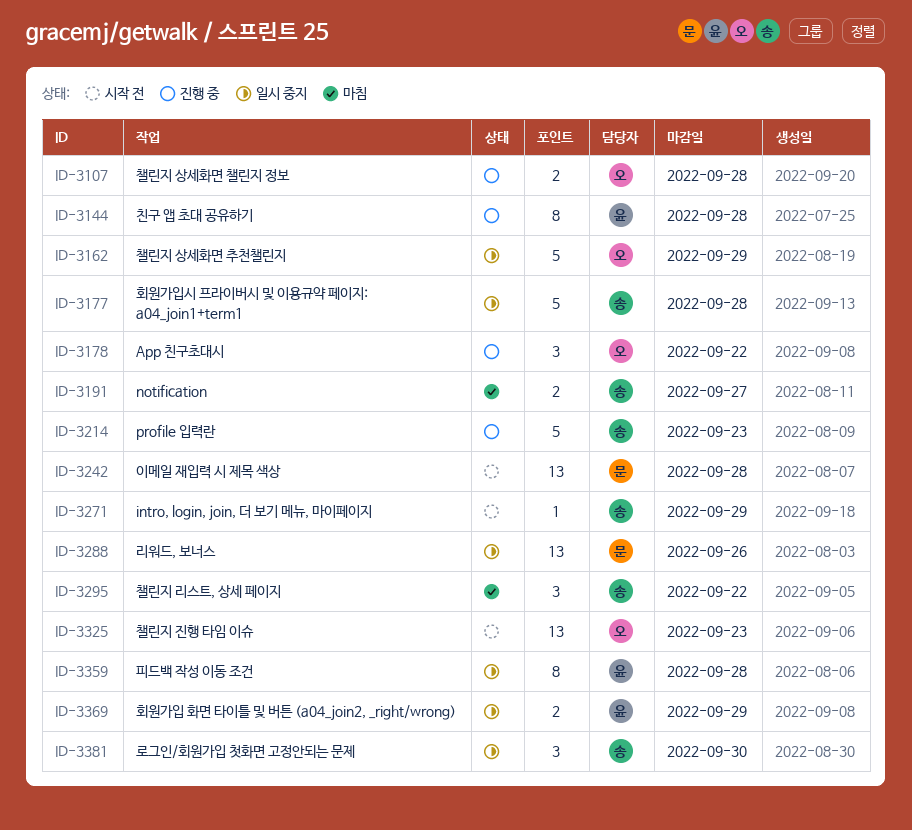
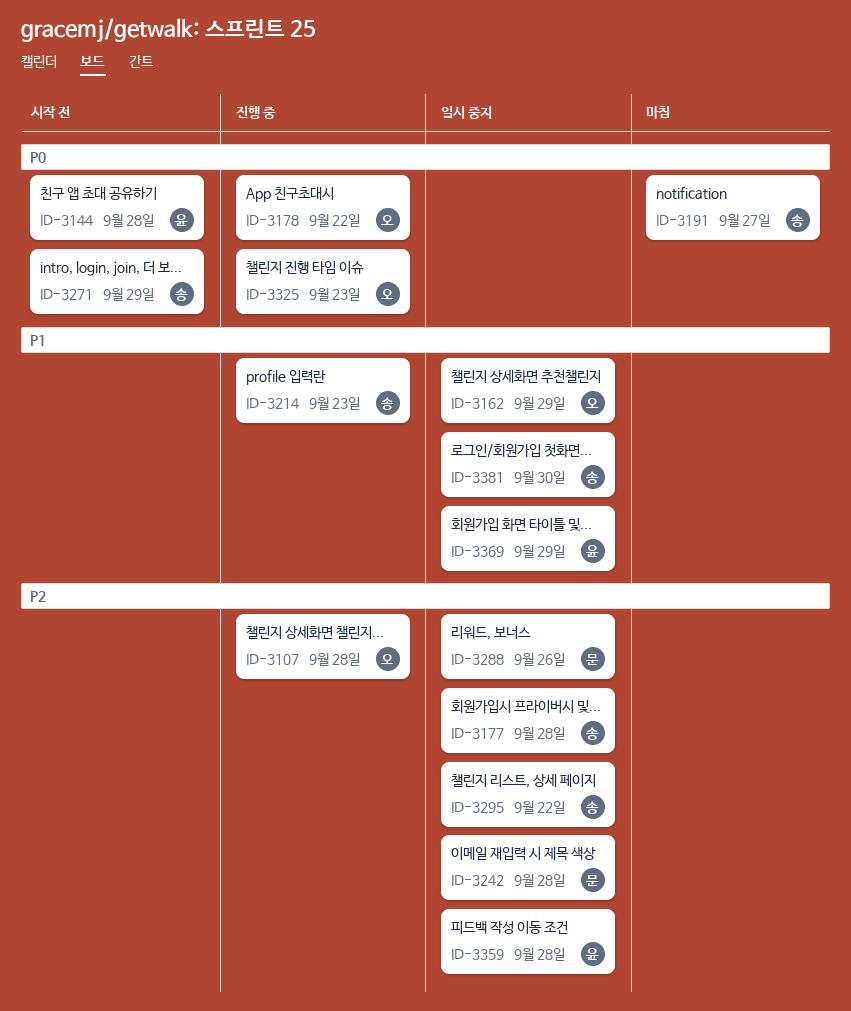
ID-3144, status: 진행 중 -> 시작 전
ID-3242, status: 시작 전 -> 일시 중지
ID-3295, status: 마침 -> 일시 중지
ID-3325, status: 시작 전 -> 진행 중

